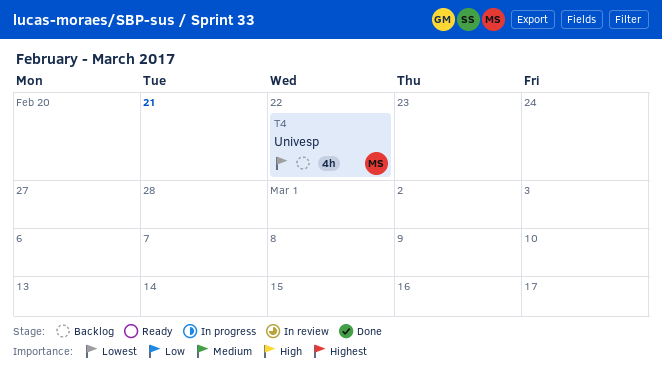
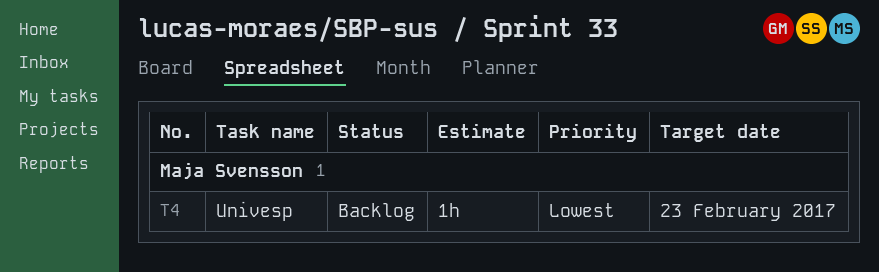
T4, estimate: 4h -> 1h
T4, due: Feb 22 -> Feb 23

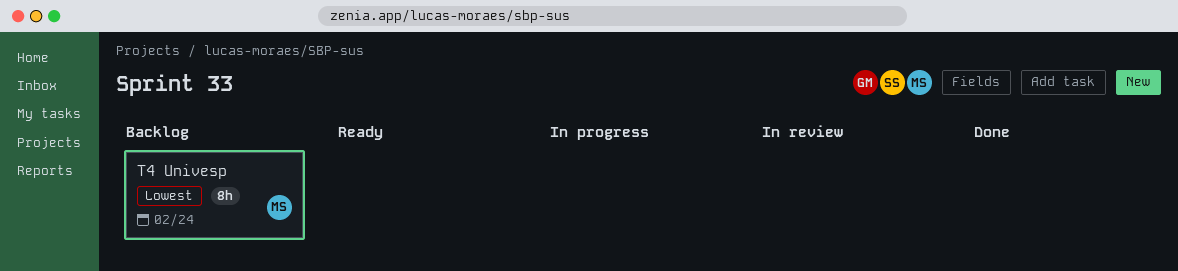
T4, estimate: 1h -> 8h
T4, due: Feb 23 -> Feb 24

